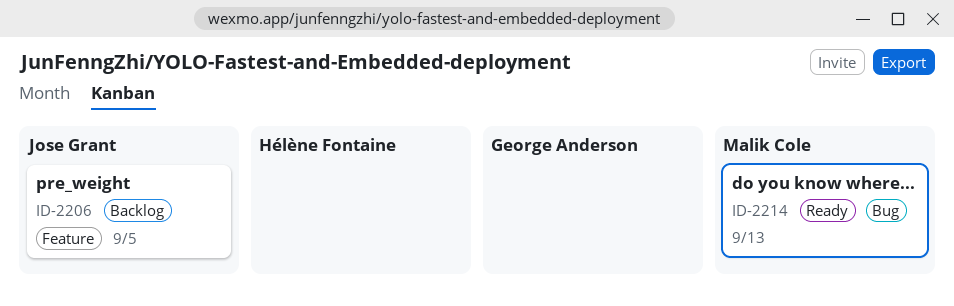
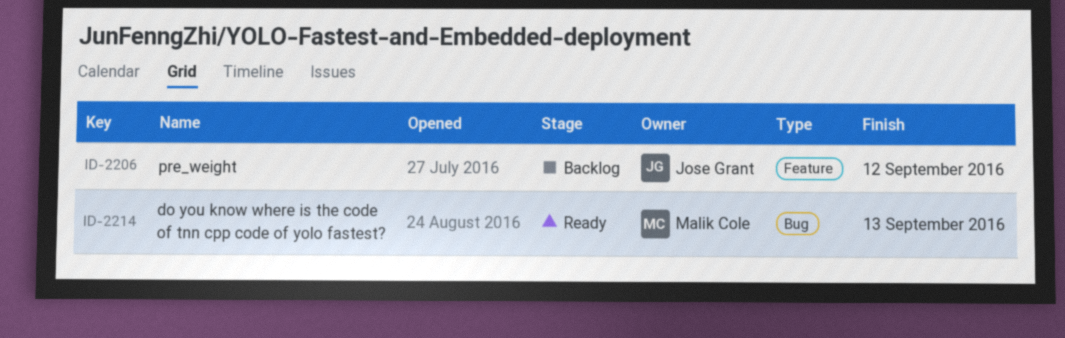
ID-2206, due: Sep 5 -> Sep 12

